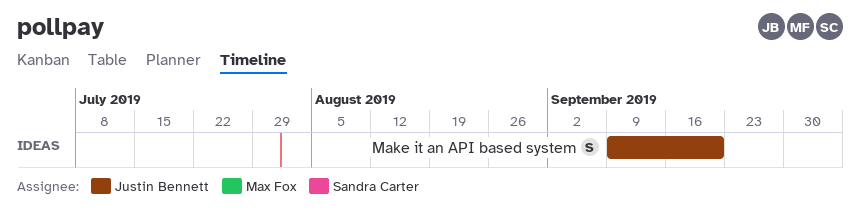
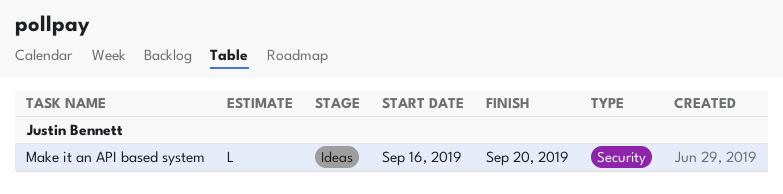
Make it an API based system, estimate: S -> L
Make it an API based system, start: Sep 9 -> Sep 16

